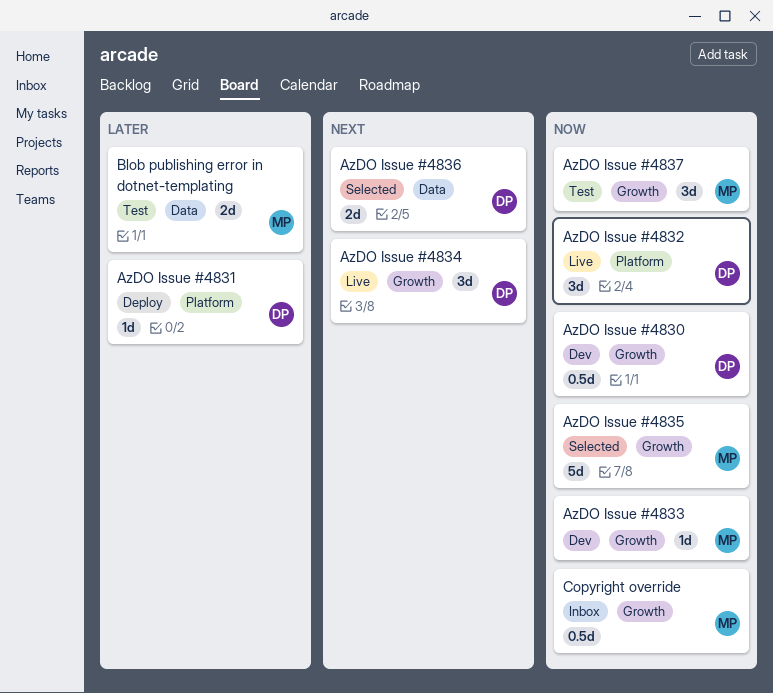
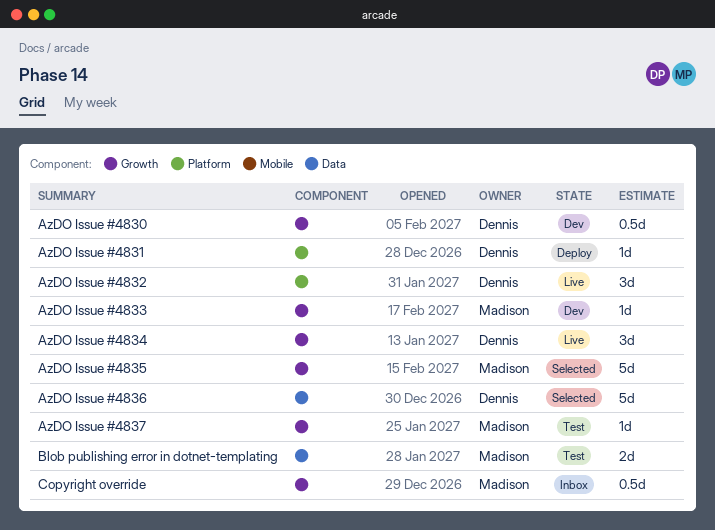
AzDO Issue #4836, estimate: 2d -> 5d
AzDO Issue #4837, estimate: 3d -> 1d

